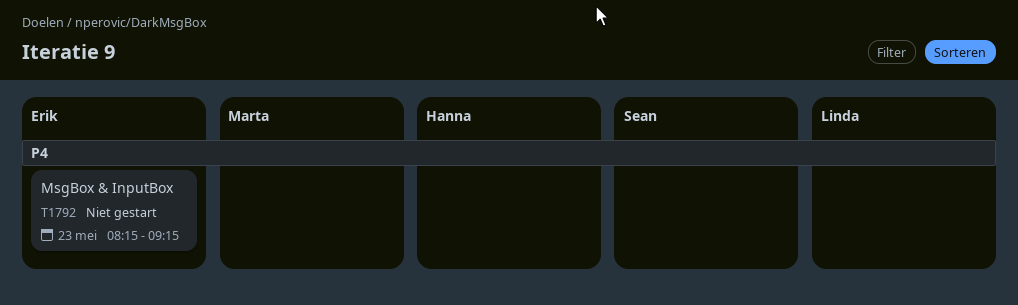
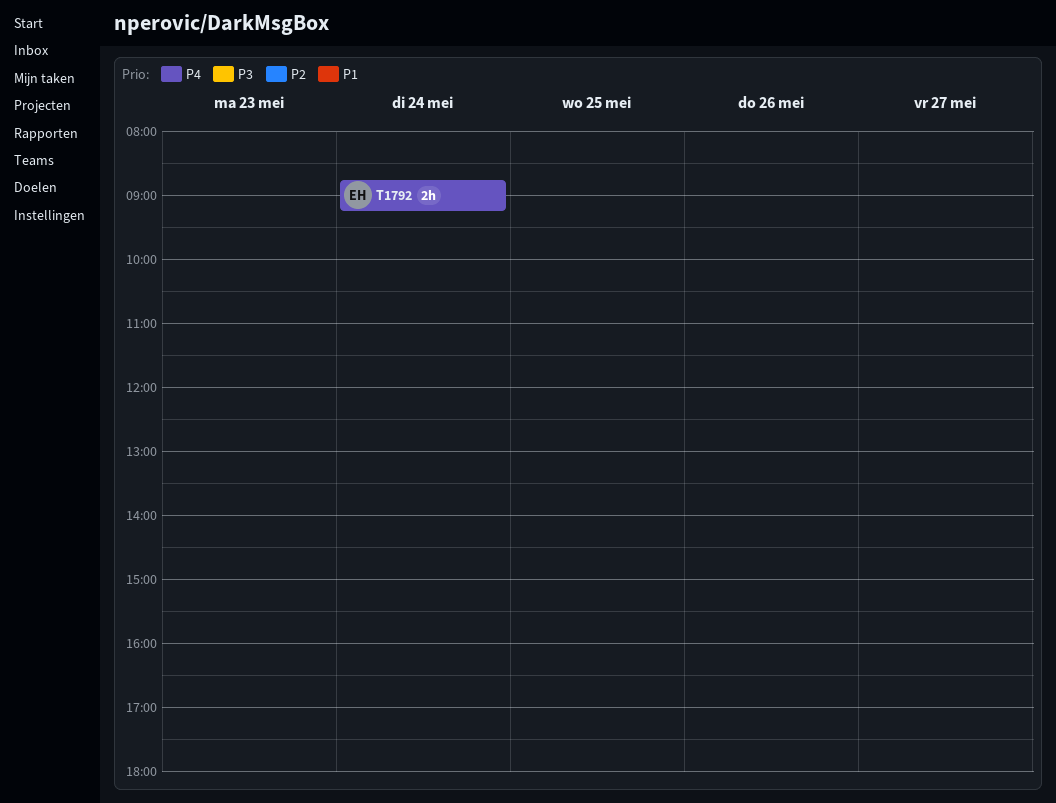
T1792, day: May 23 -> May 24
T1792, begins: 08:15 -> 08:45

